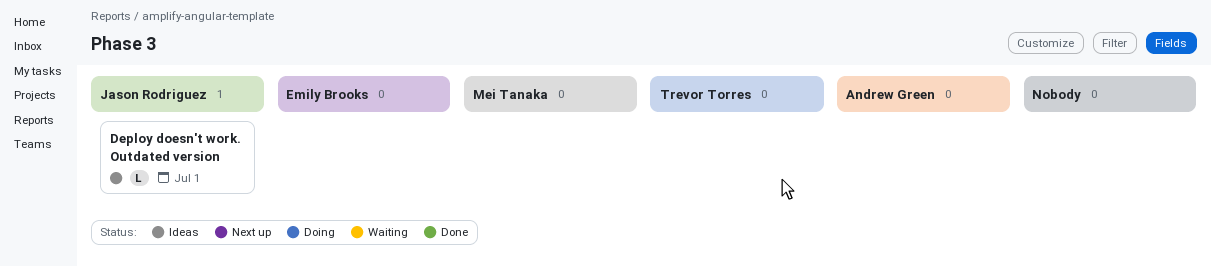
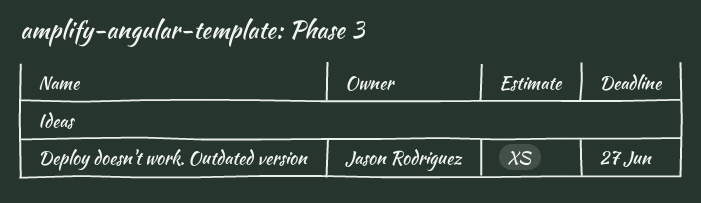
Deploy doesn't work. Outdated version, estimate: L -> XS
Deploy doesn't work. Outdated version, due: Jul 1 -> Jun 27

